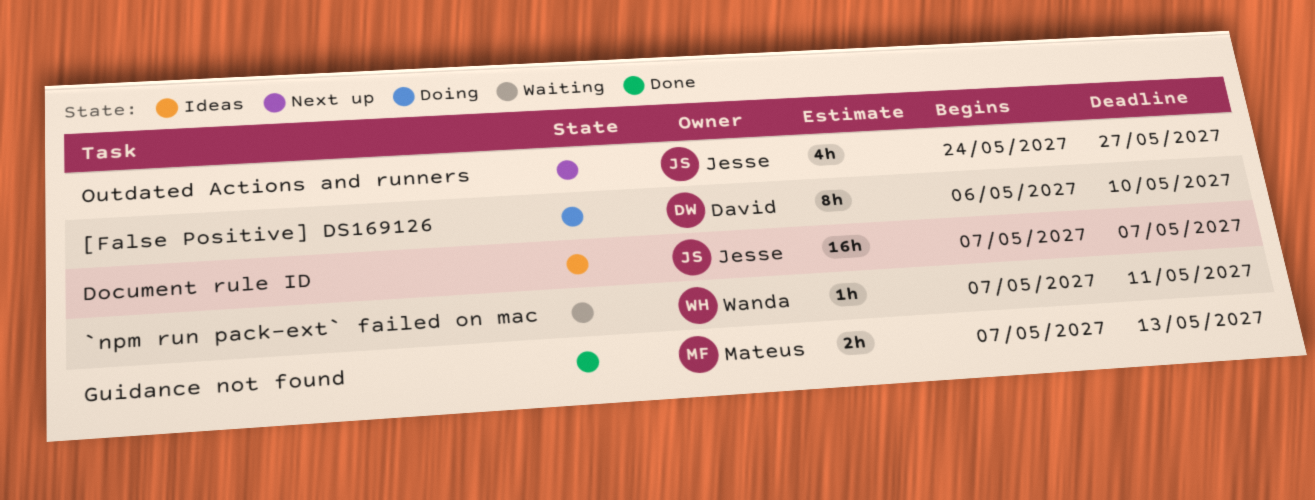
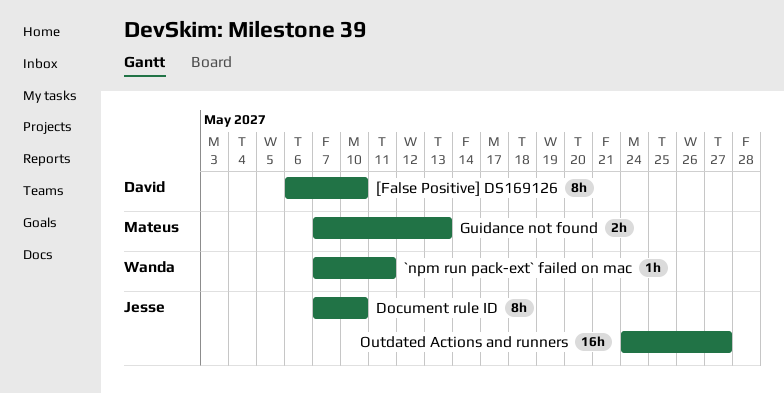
Document rule ID, estimate: 16h -> 8h
Document rule ID, due: May 7 -> May 10
Outdated Actions and runners, estimate: 4h -> 16h

